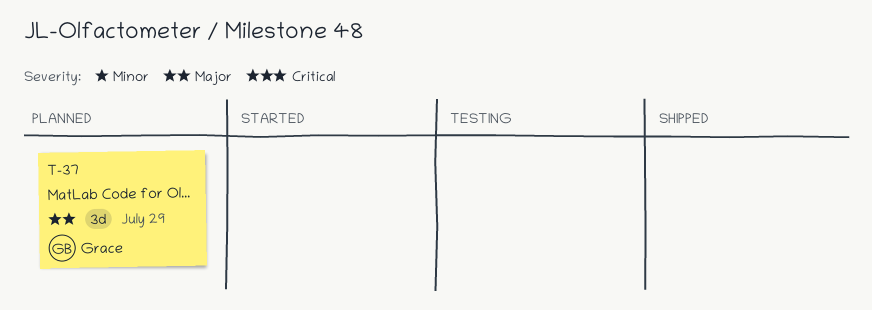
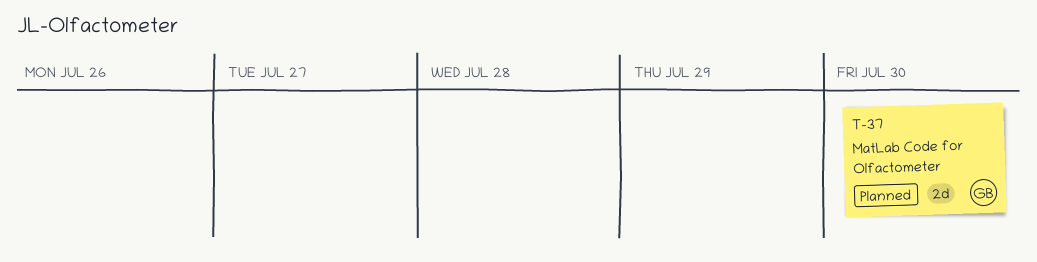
T-37, estimate: 3d -> 2d
T-37, due: Jul 29 -> Jul 30

